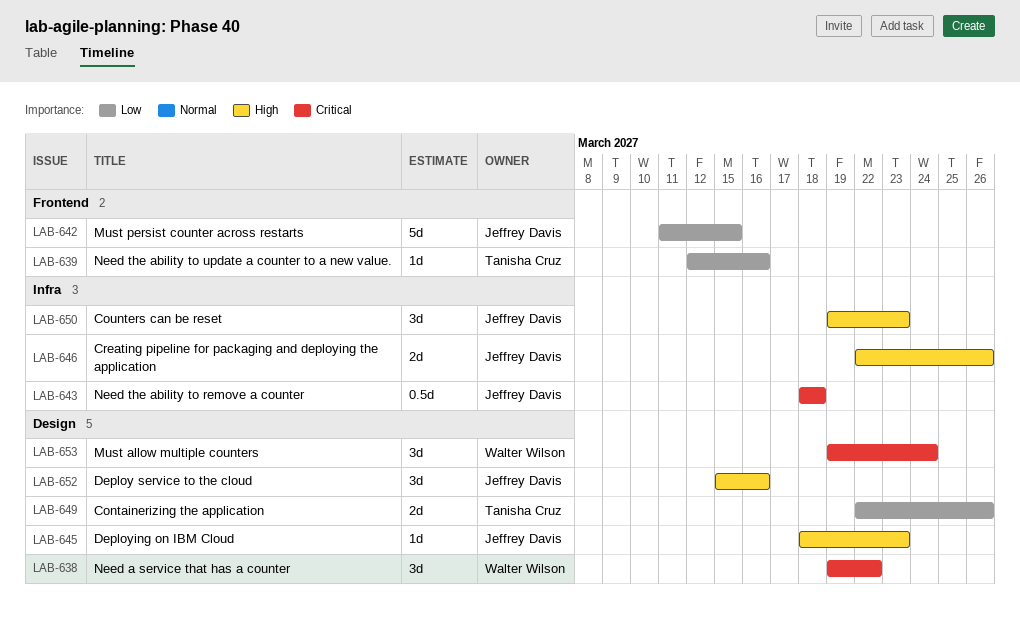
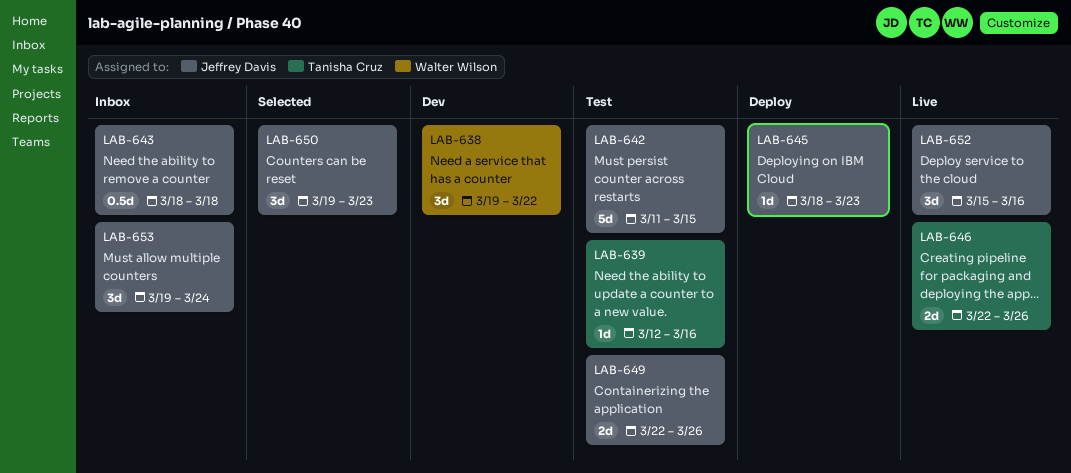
LAB-646, owner: Jeffrey Davis -> Tanisha Cruz
LAB-649, owner: Tanisha Cruz -> Jeffrey Davis
LAB-653, owner: Walter Wilson -> Jeffrey Davis

